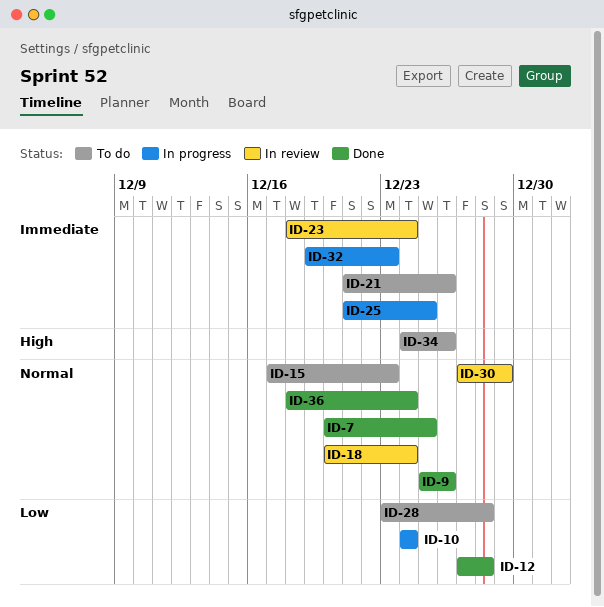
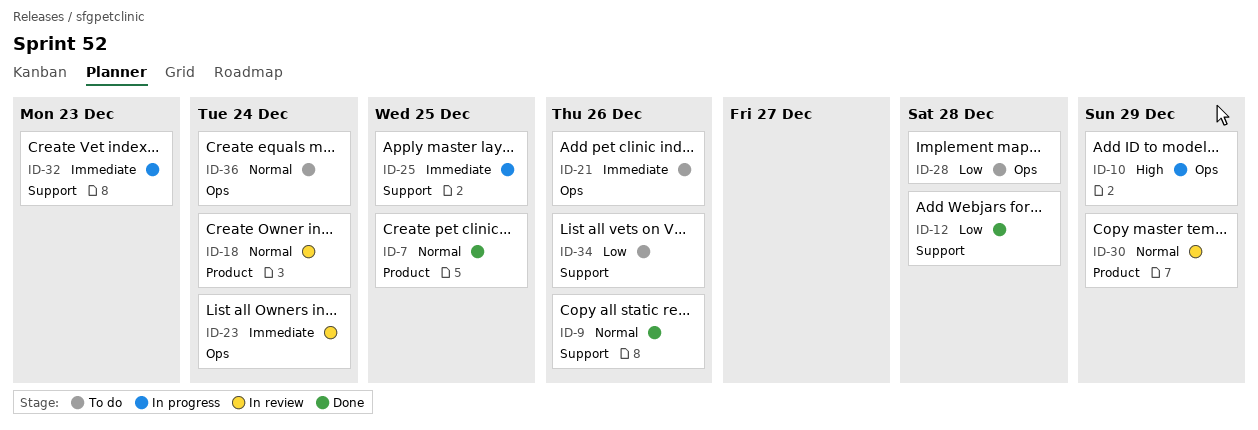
ID-10, priority: Low -> High
ID-10, due: Dec 24 -> Dec 29
ID-15: present -> none
ID-34, priority: High -> Low
ID-36, status: Done -> To do

